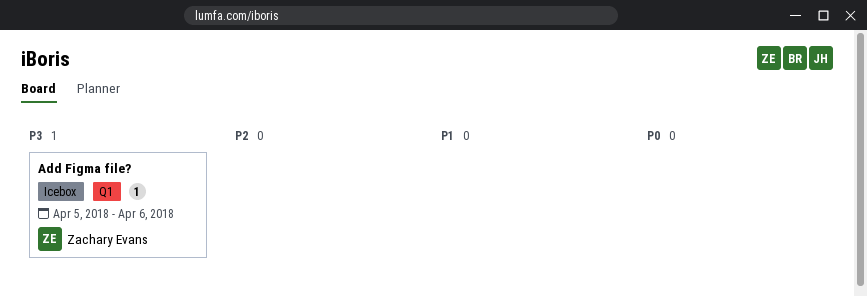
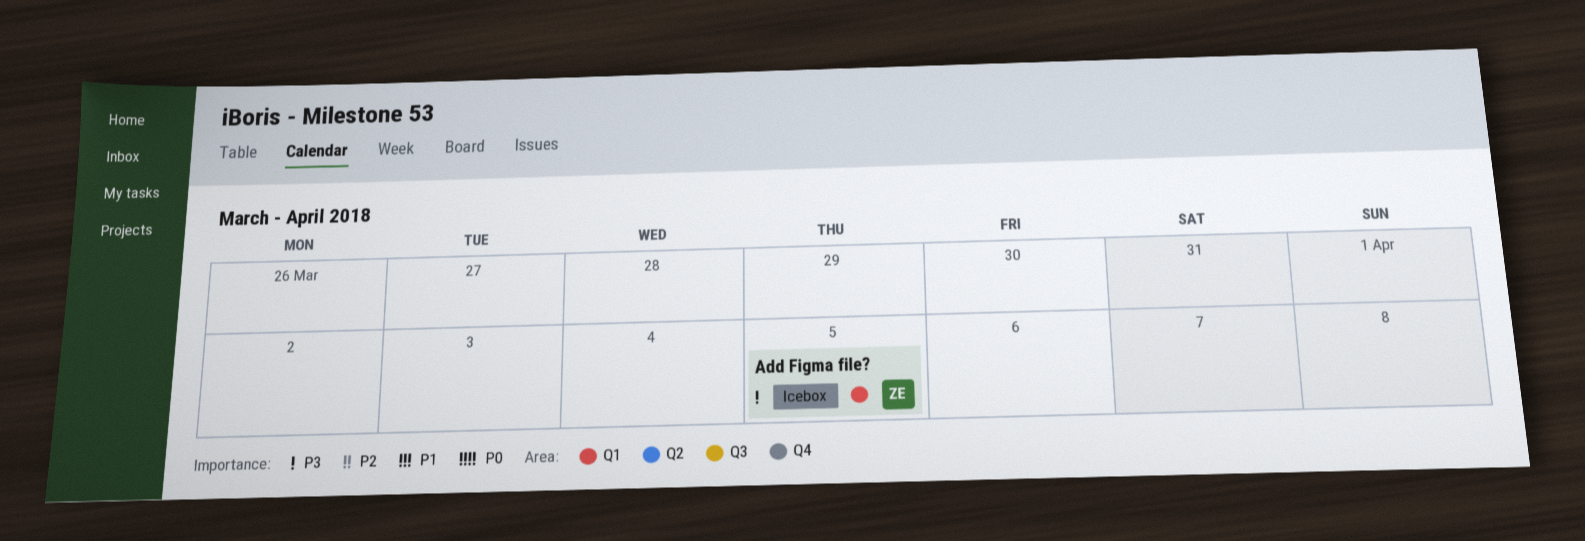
Add Figma file?, due: Apr 6 -> Apr 5

